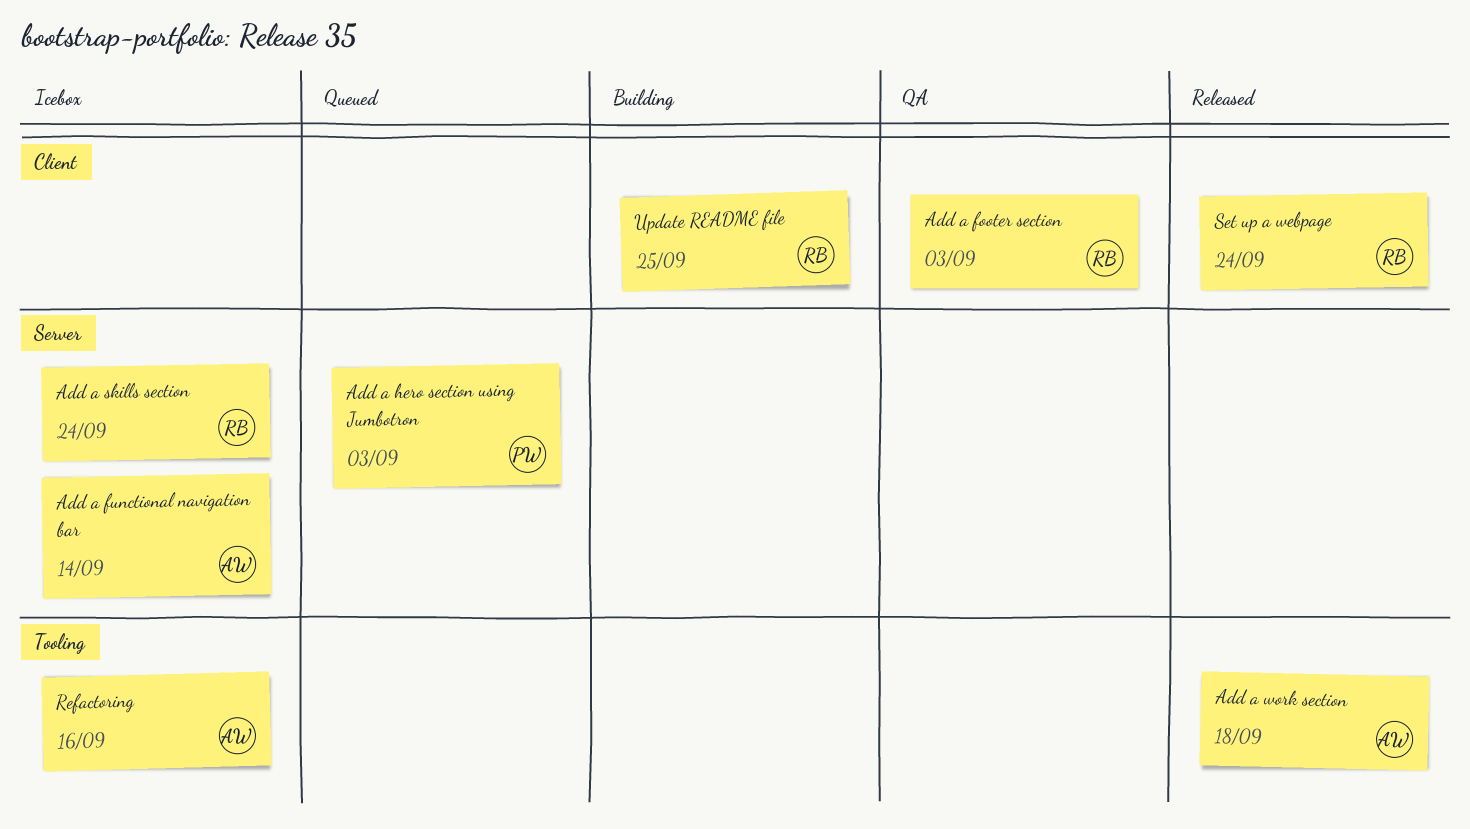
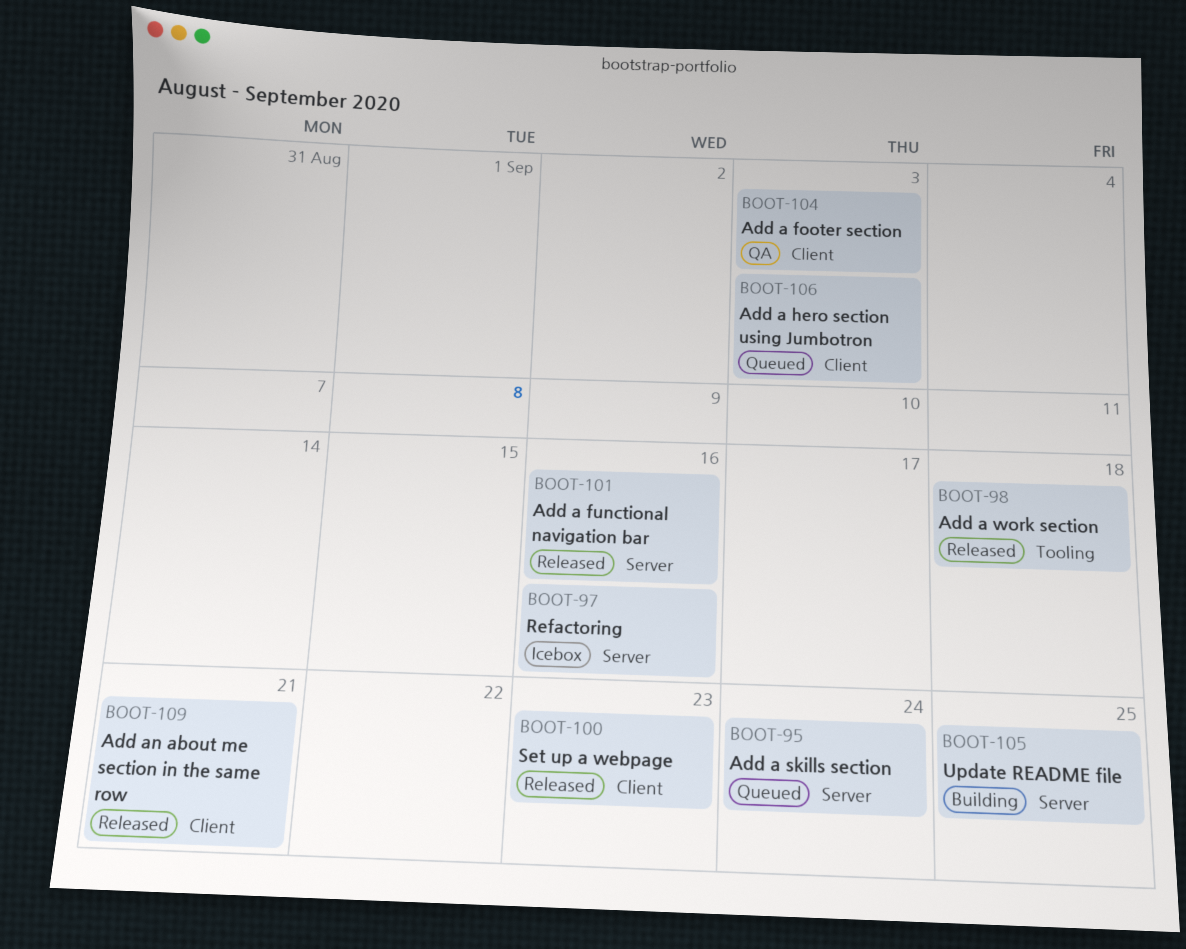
Add a functional navigation bar, status: Icebox -> Released
Add a functional navigation bar, due: Sep 14 -> Sep 16
Add a hero section using Jumbotron, label: Server -> Client
Add a skills section, status: Icebox -> Queued
Add an about me section in the same row: none -> present
Refactoring, label: Tooling -> Server
Set up a webpage, due: Sep 24 -> Sep 23
Update README file, label: Client -> Server

